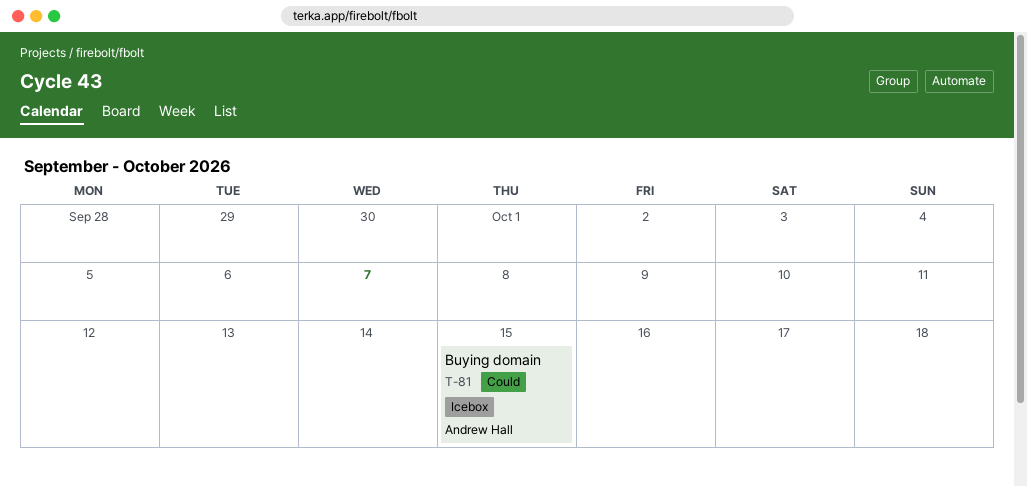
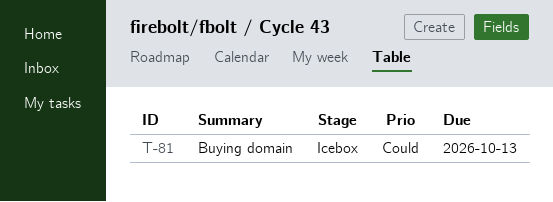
T-81, due: Oct 15 -> Oct 13

